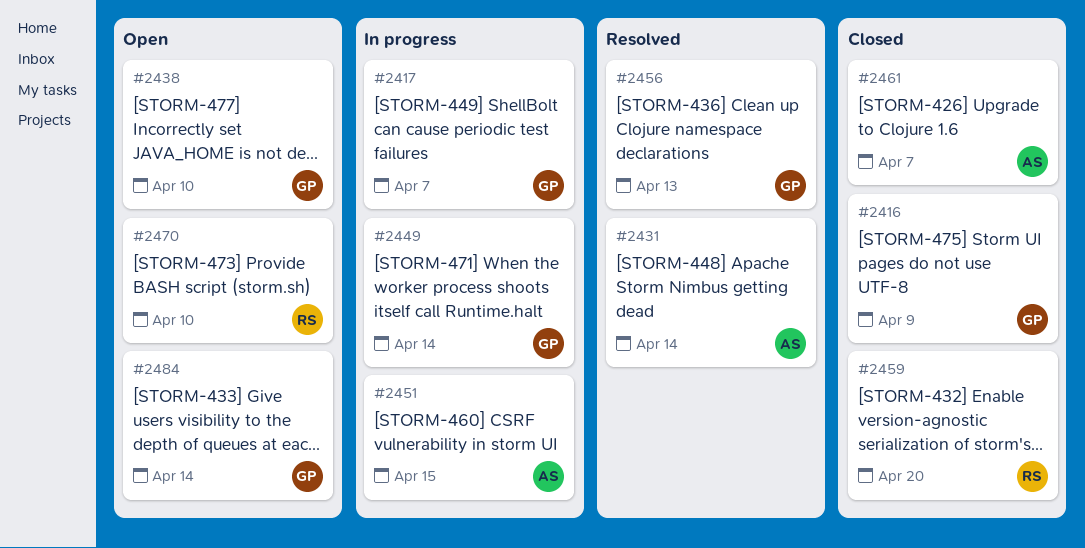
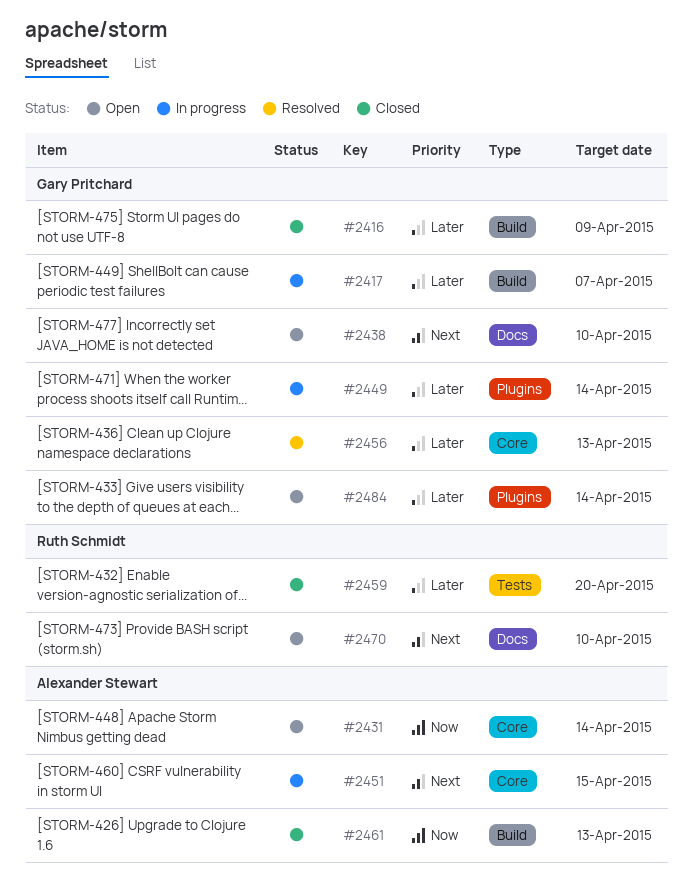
#2431, status: Resolved -> Open
#2461, due: Apr 7 -> Apr 13

